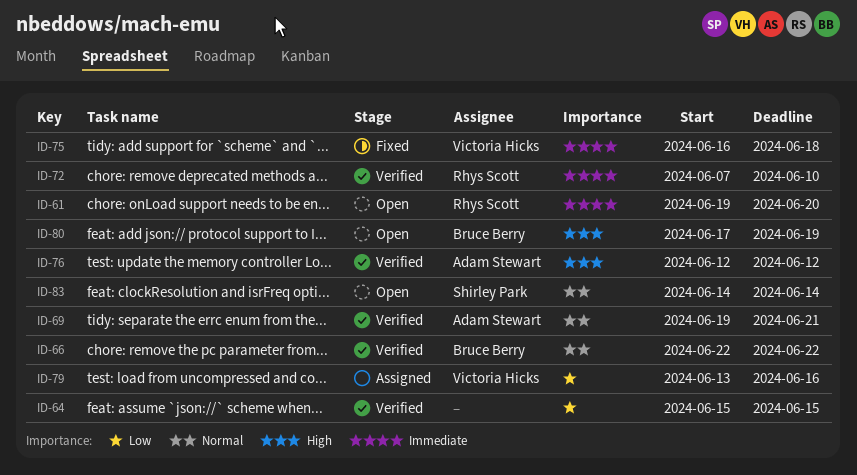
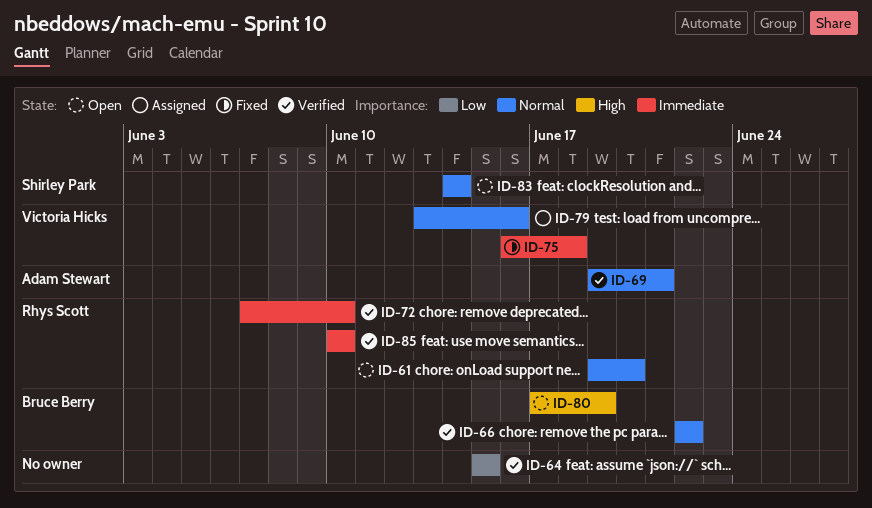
ID-61, priority: Immediate -> Normal
ID-76: present -> none
ID-79, priority: Low -> Normal
ID-85: none -> present

